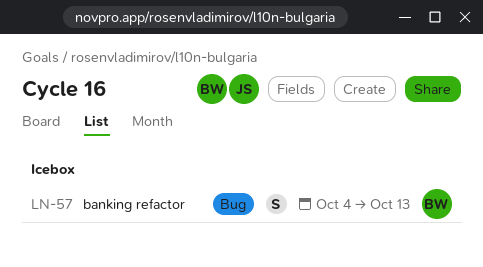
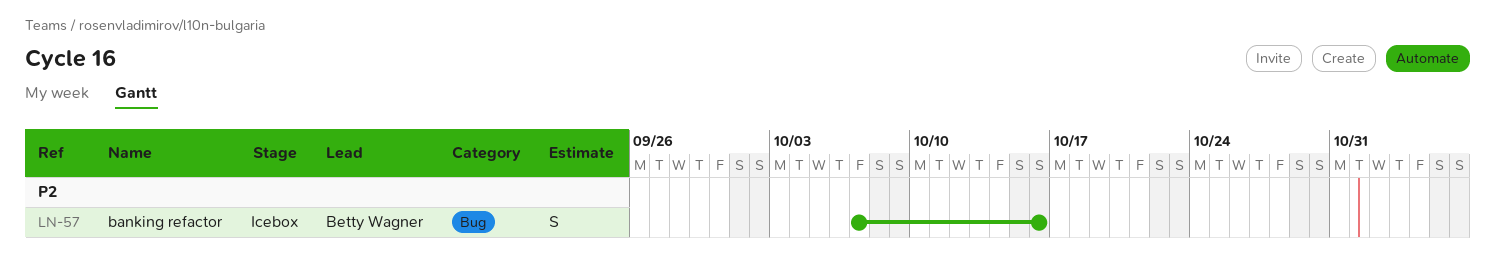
LN-57, start: Oct 4 -> Oct 7
LN-57, due: Oct 13 -> Oct 16

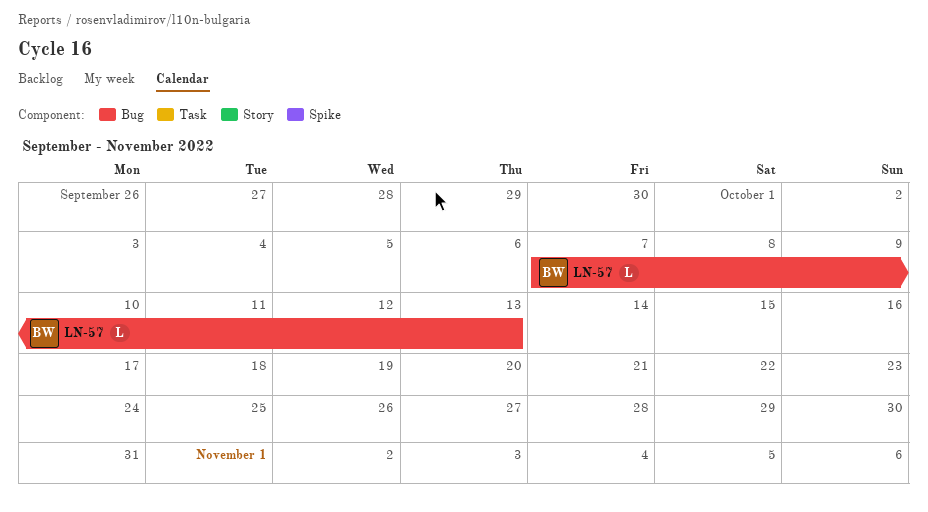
LN-57, estimate: S -> L
LN-57, due: Oct 16 -> Oct 13

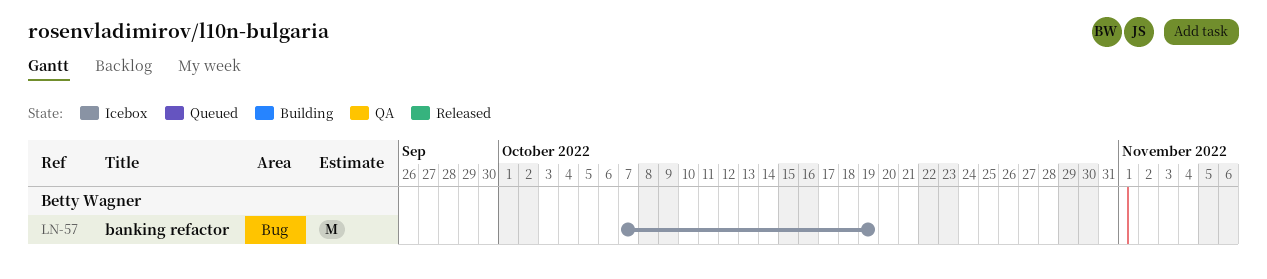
LN-57, estimate: L -> M
LN-57, due: Oct 13 -> Oct 19

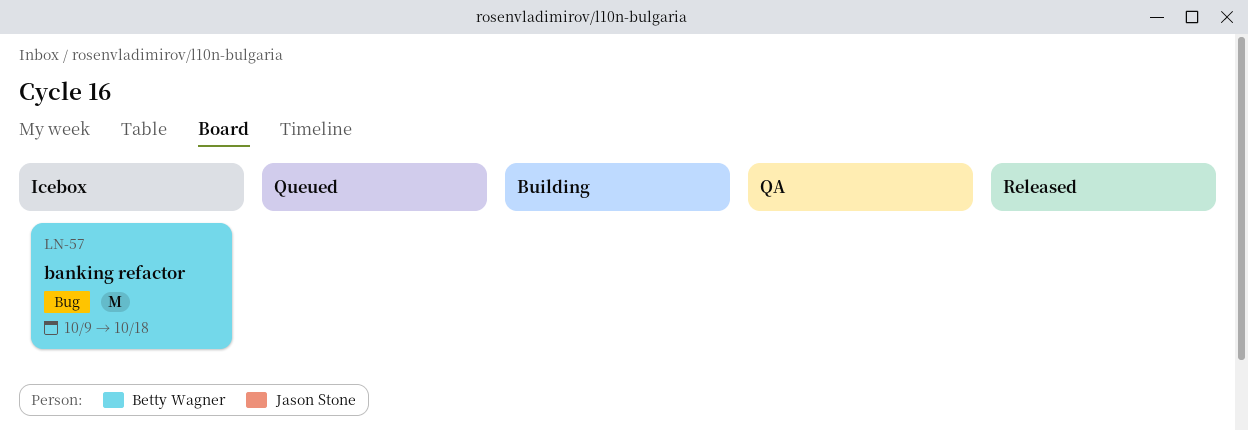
LN-57, start: Oct 7 -> Oct 9
LN-57, due: Oct 19 -> Oct 18

